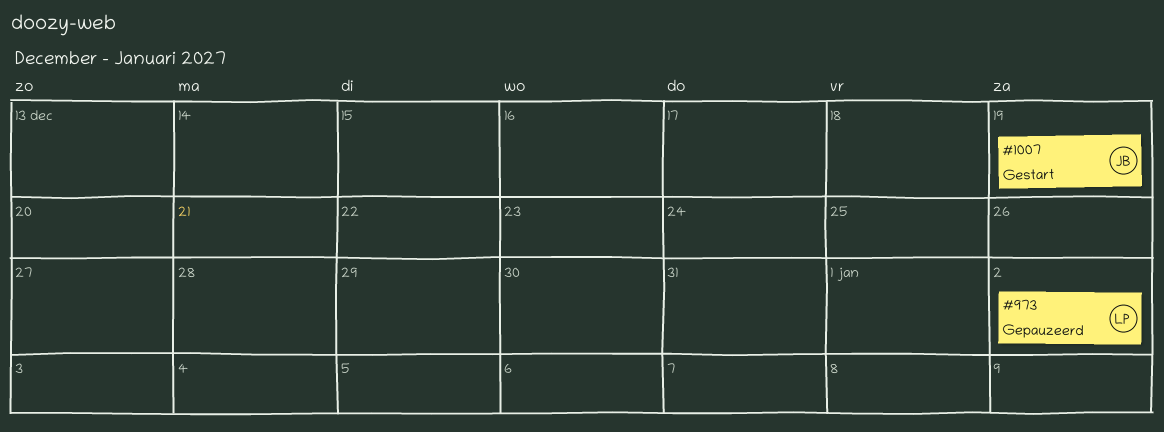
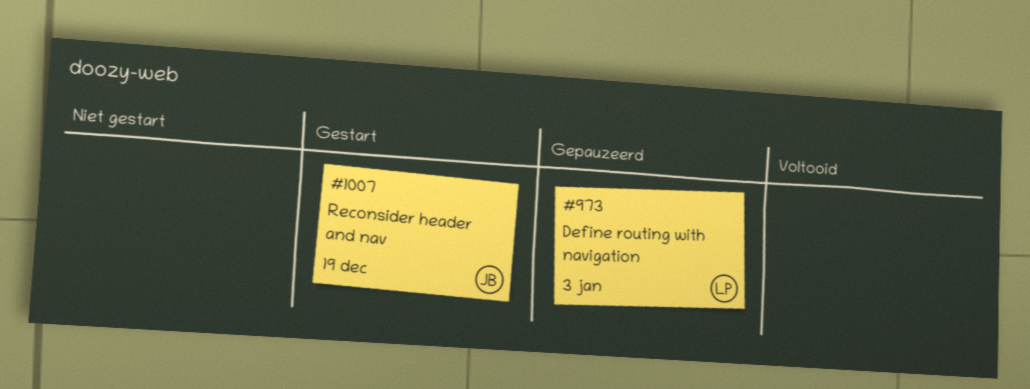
#973, due: Jan 2 -> Jan 3

